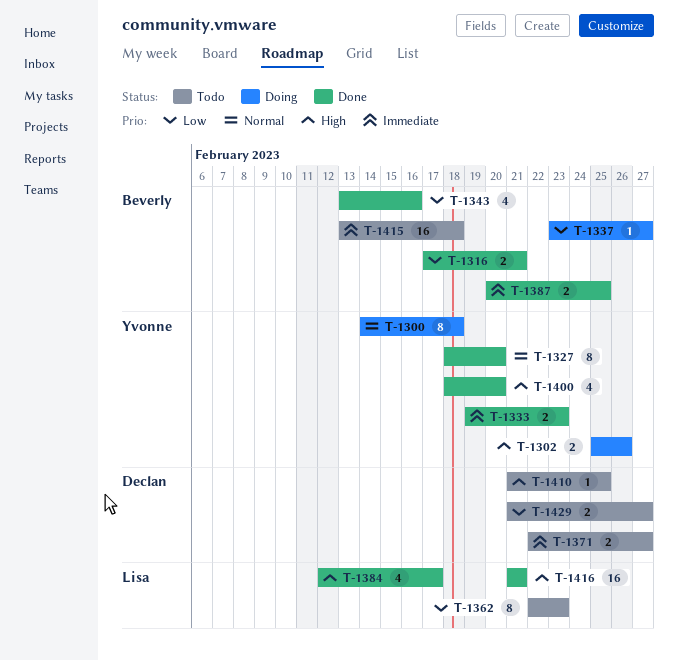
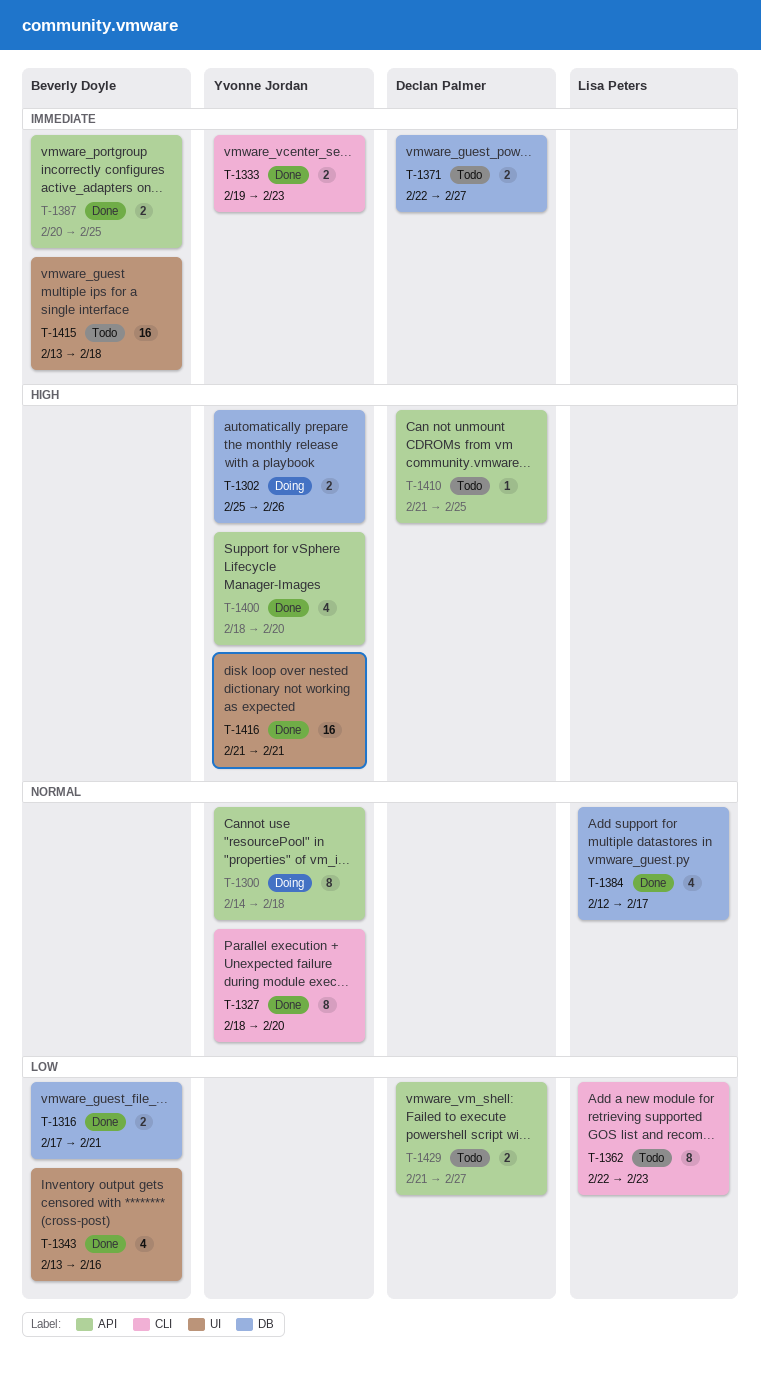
T-1337: present -> none
T-1384, priority: High -> Normal
T-1416, owner: Lisa Peters -> Yvonne Jordan

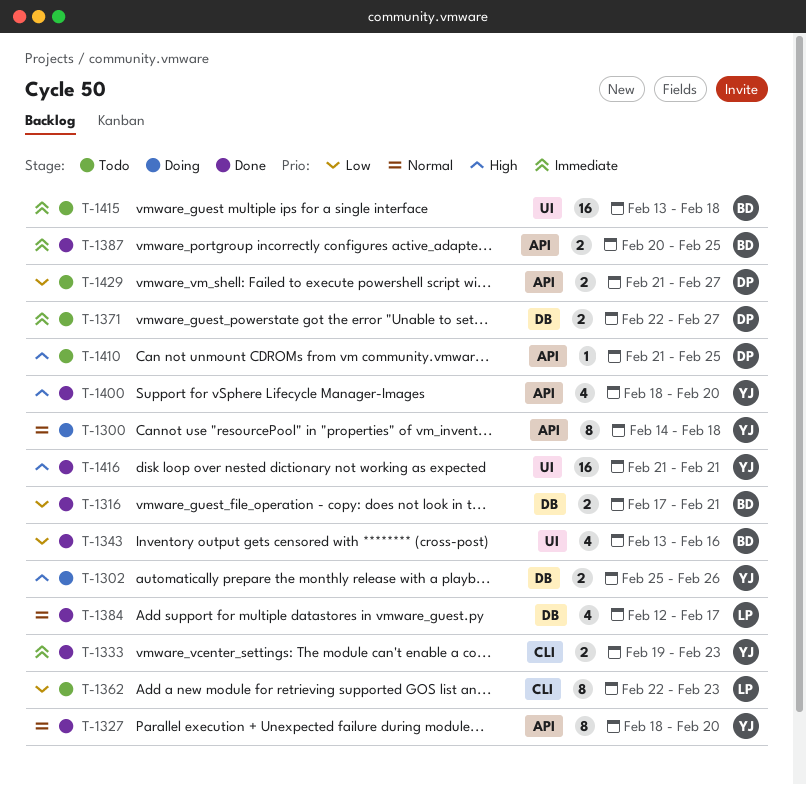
T-1327, label: CLI -> API

